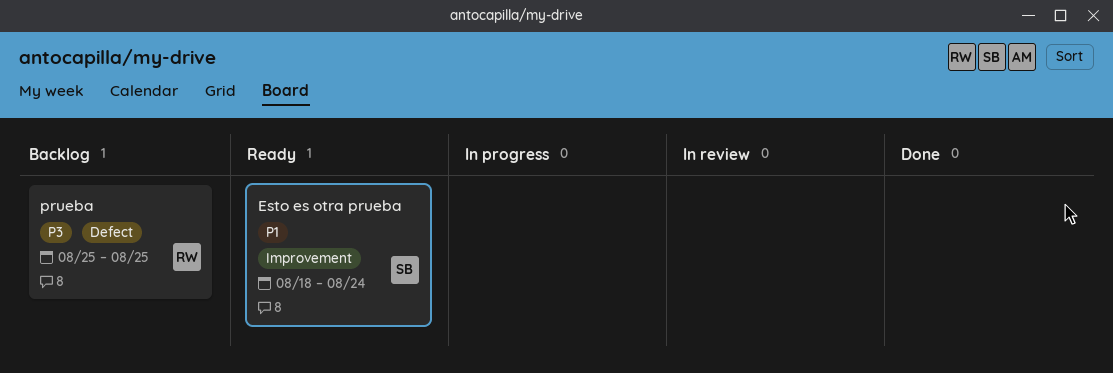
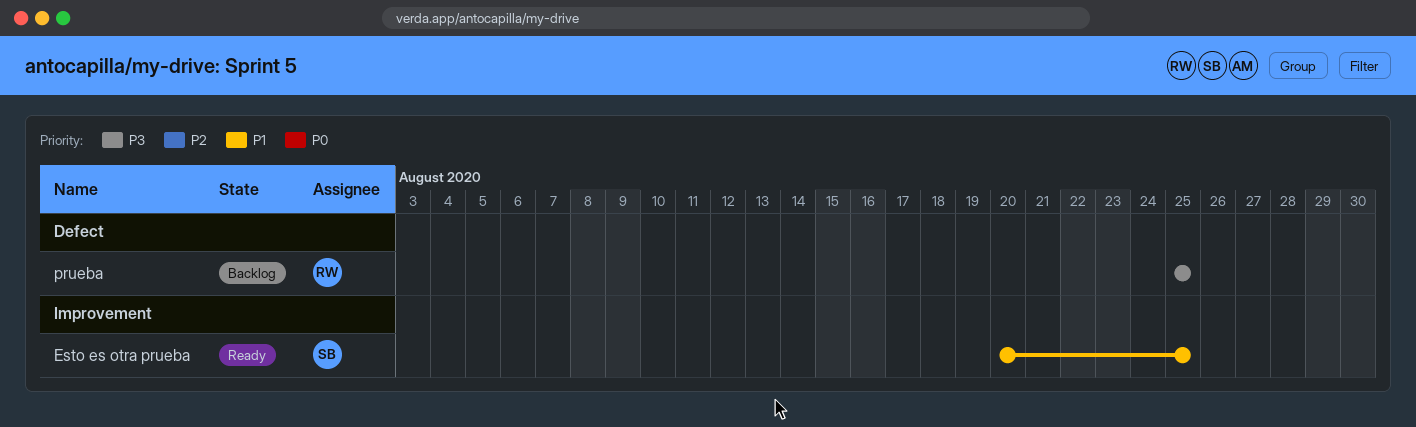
Esto es otra prueba, start: Aug 18 -> Aug 20
Esto es otra prueba, due: Aug 24 -> Aug 25

